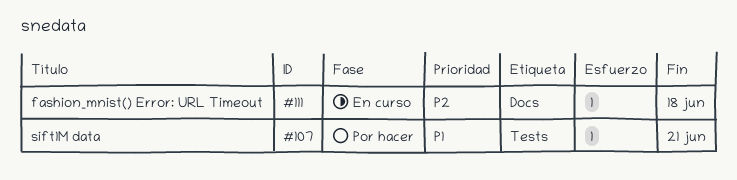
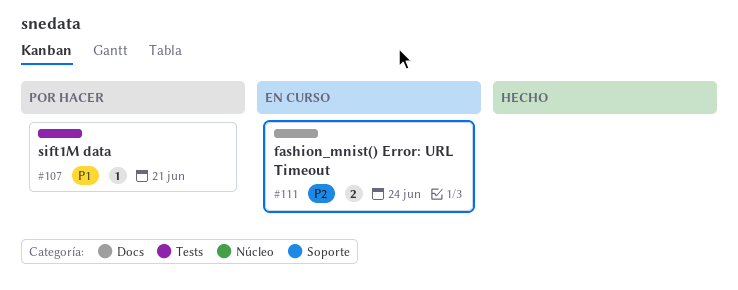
#111, estimate: 1 -> 2
#111, due: Jun 18 -> Jun 24

